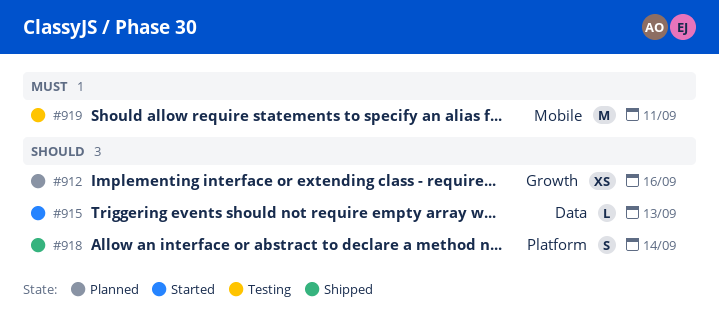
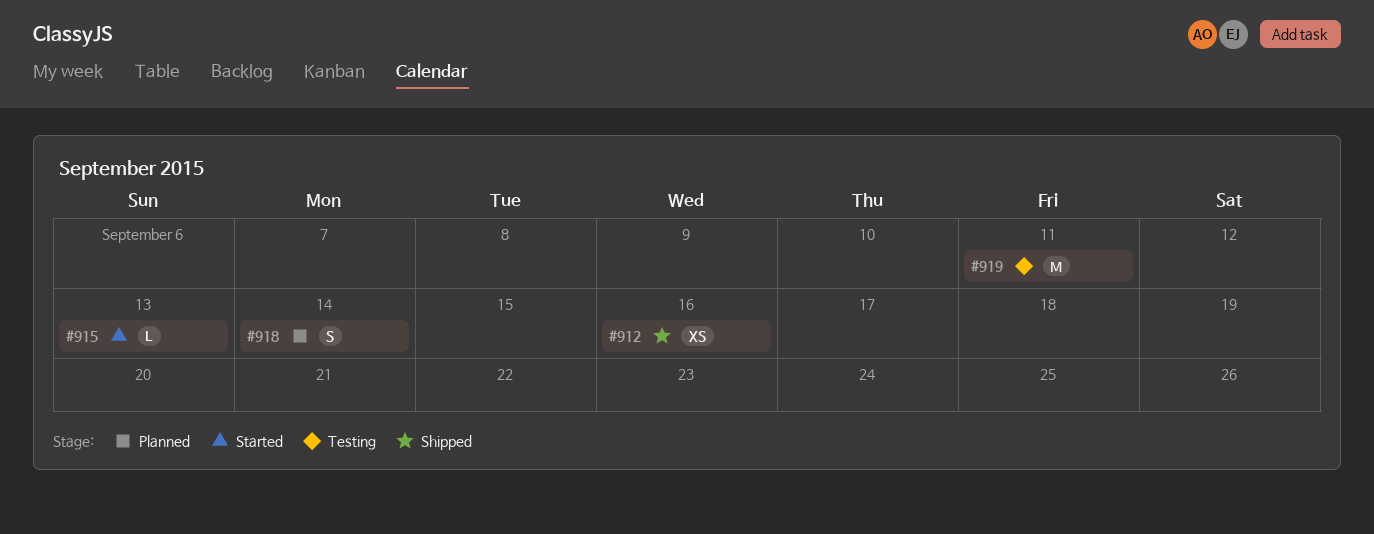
#912, status: Planned -> Shipped
#918, status: Shipped -> Planned

